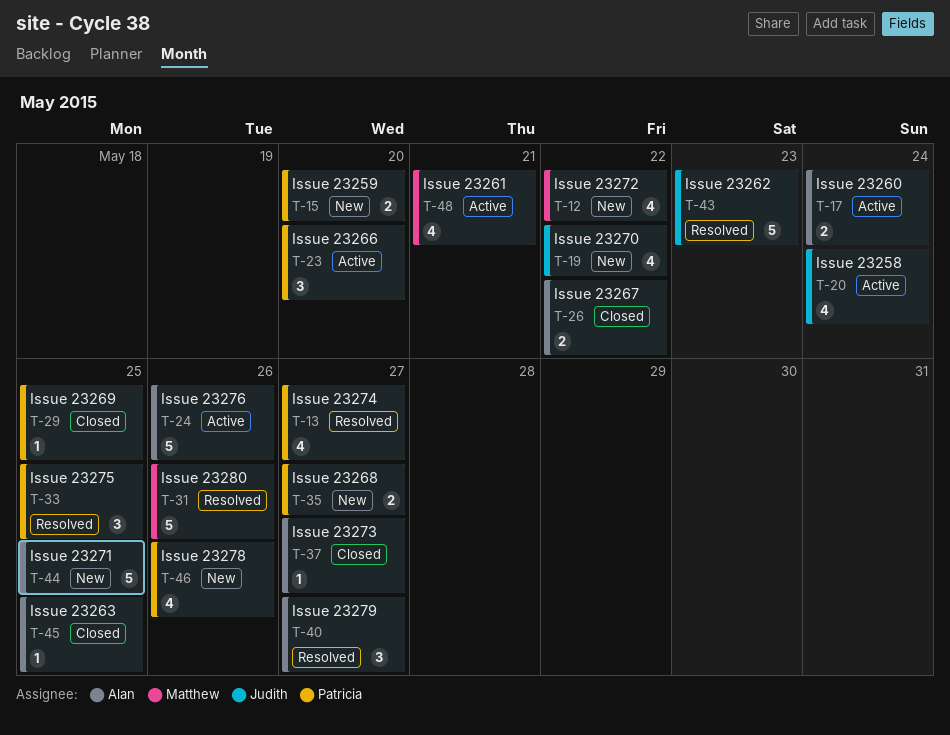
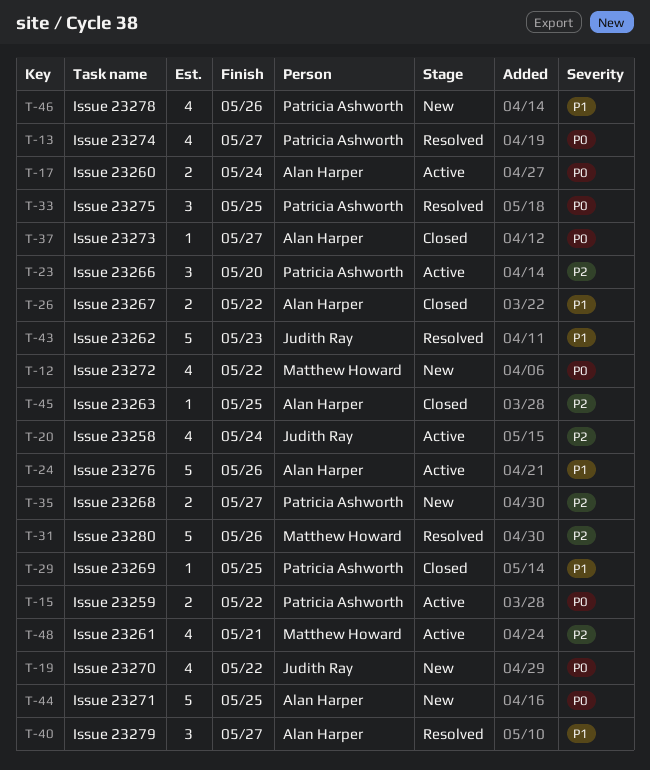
T-15, status: New -> Active
T-15, due: May 20 -> May 22

